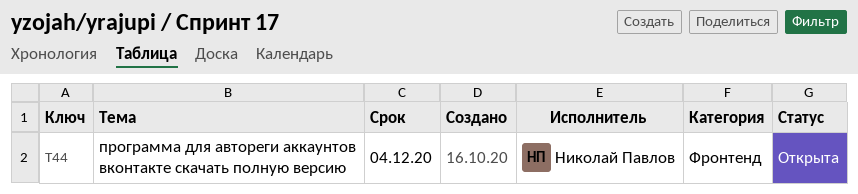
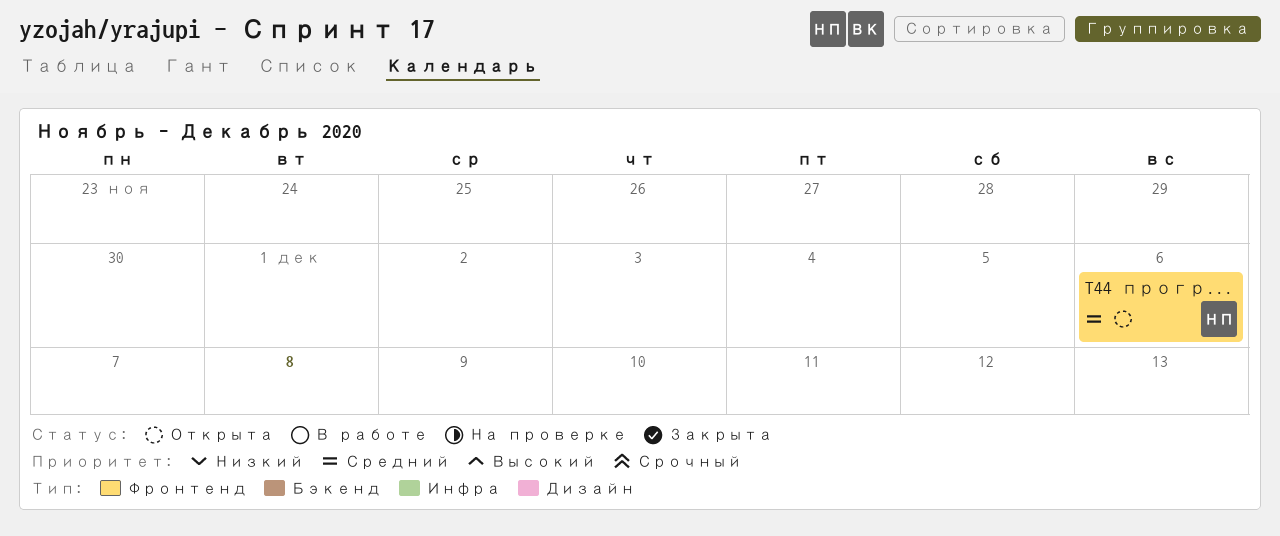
T44, due: Dec 4 -> Dec 6

